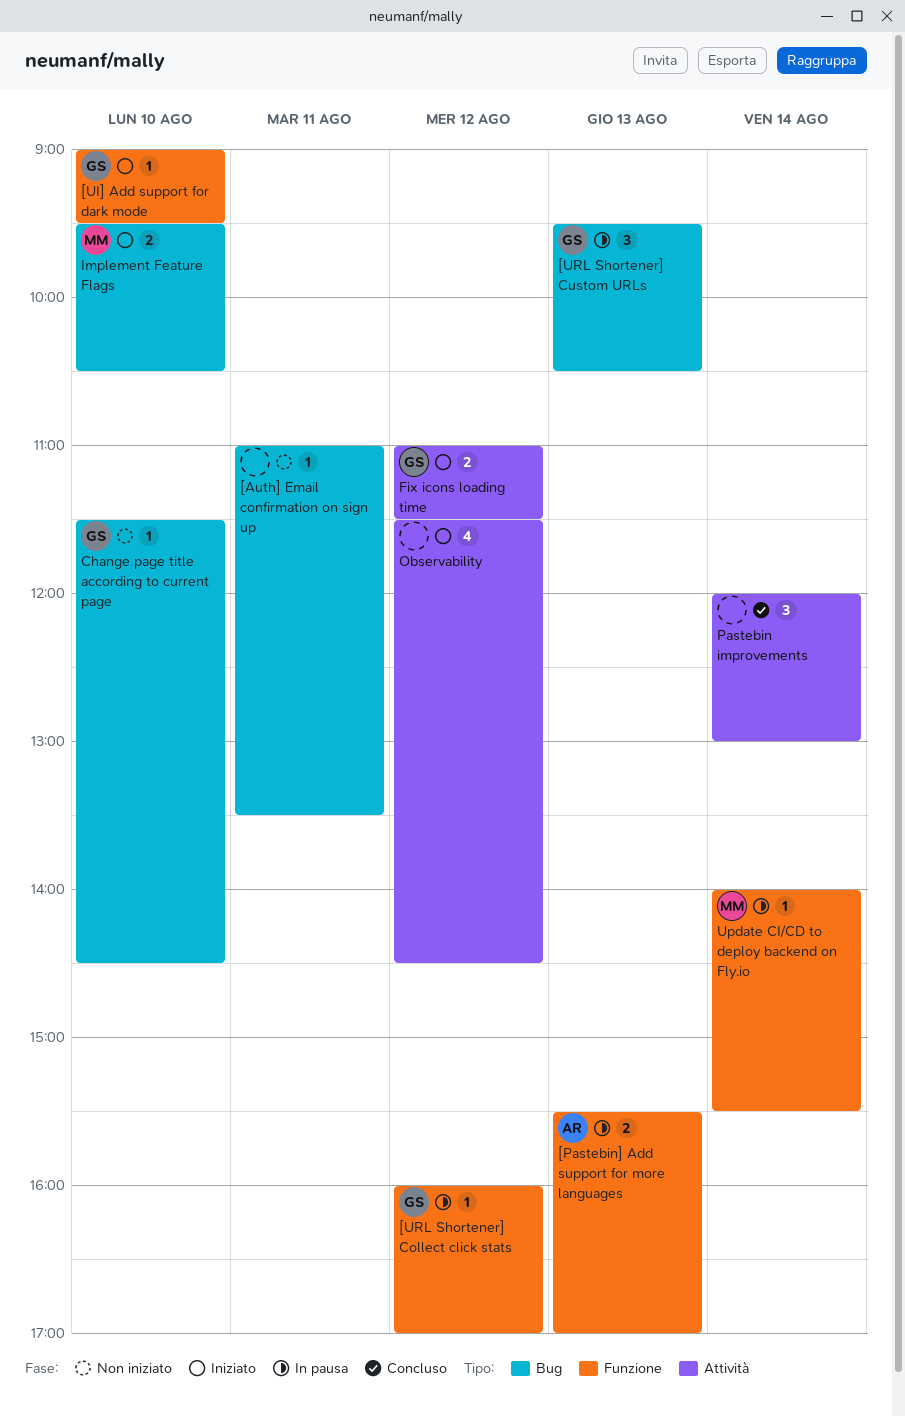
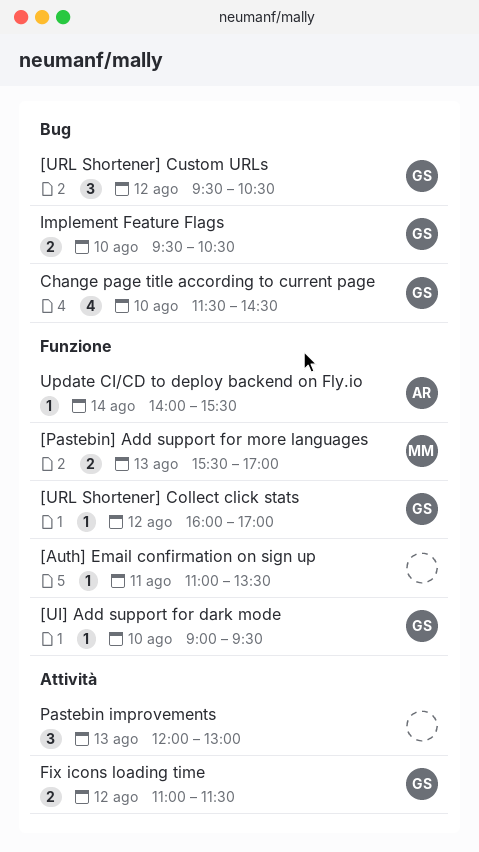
[Auth] Email confirmation on sign up, label: Bug -> Funzione
[Pastebin] Add support for more languages, owner: AR -> MM
[URL Shortener] Custom URLs, day: Aug 13 -> Aug 12
Change page title according to current page, estimate: 1 -> 4
Implement Feature Flags, owner: MM -> GS
Observability: present -> none
Pastebin improvements, day: Aug 14 -> Aug 13
Update CI/CD to deploy backend on Fly.io, owner: MM -> AR

